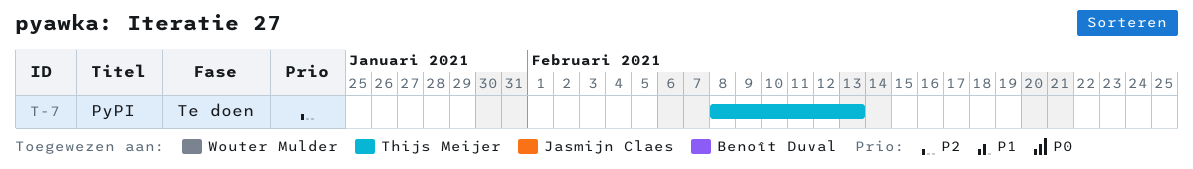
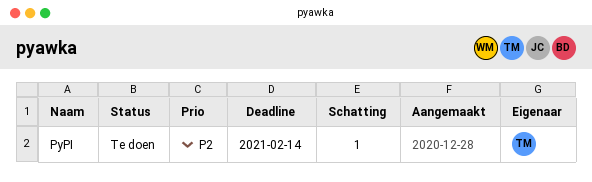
PyPI, due: Feb 13 -> Feb 14

